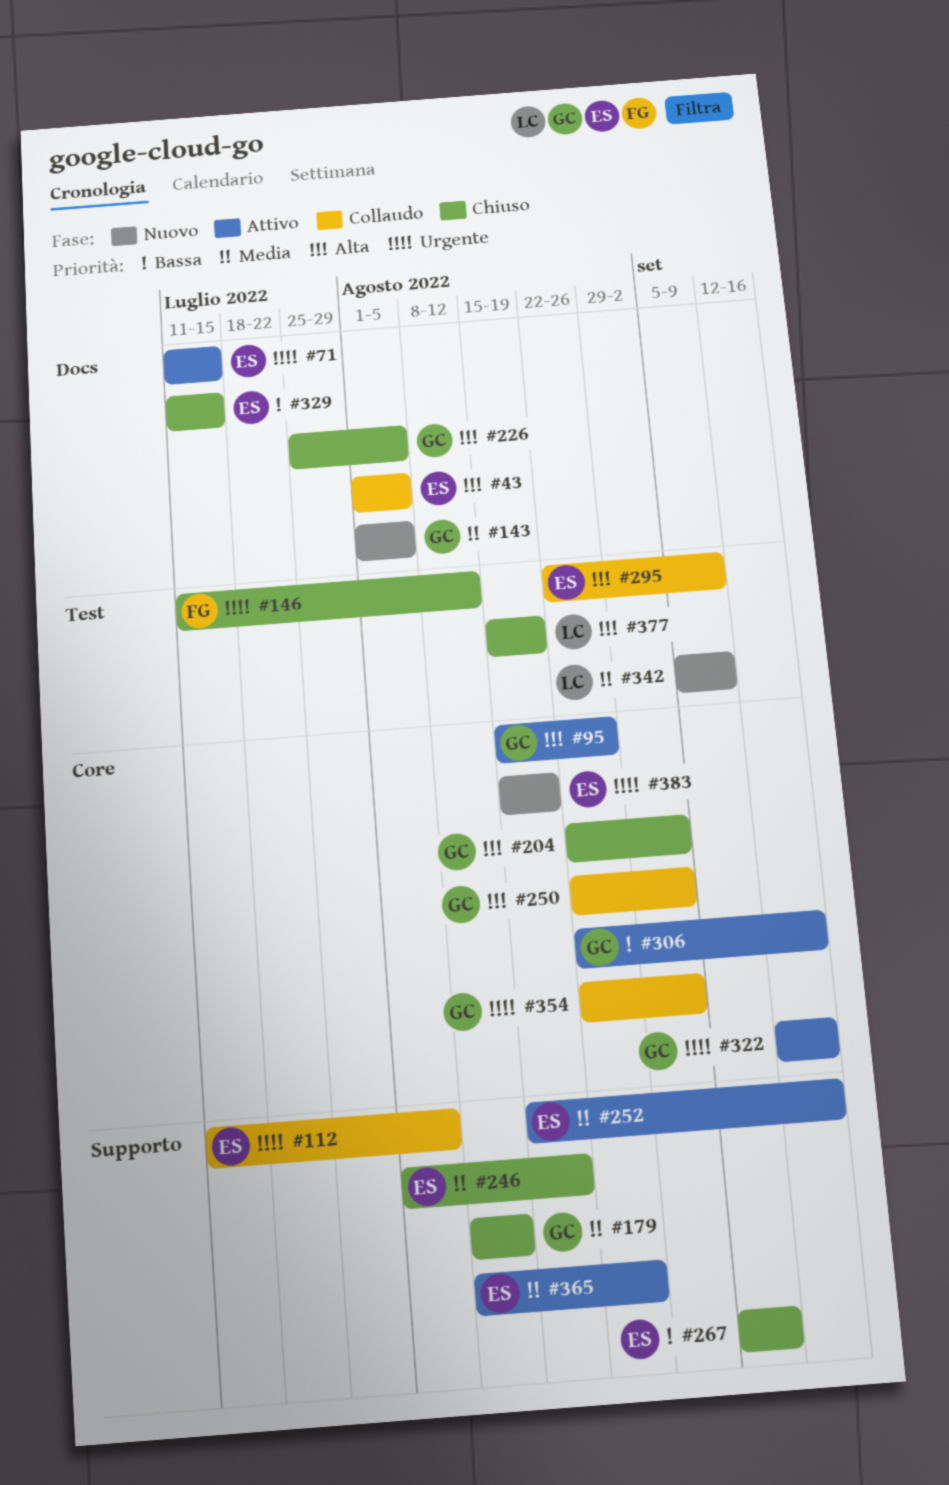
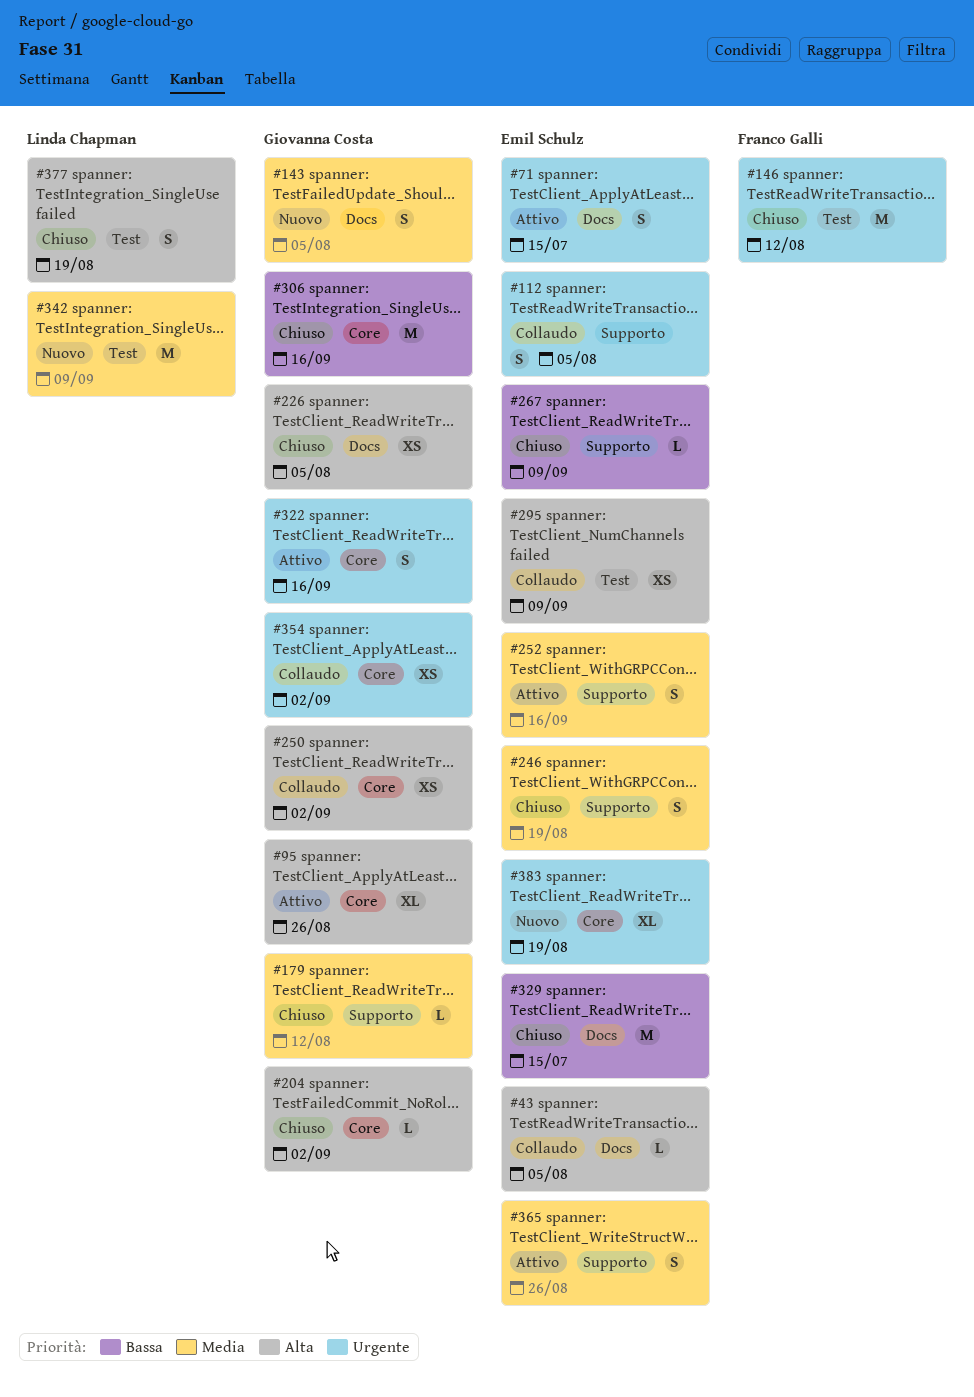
#306, status: Attivo -> Chiuso

